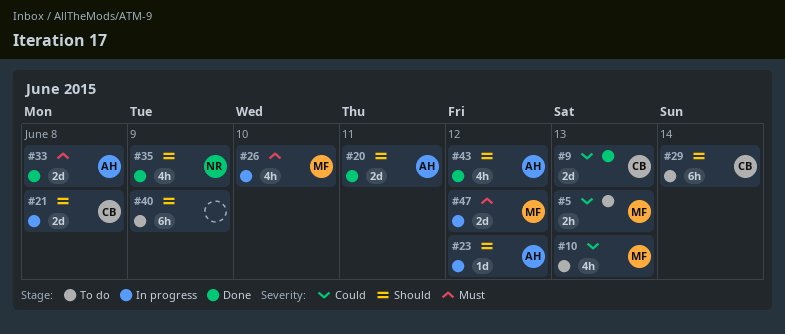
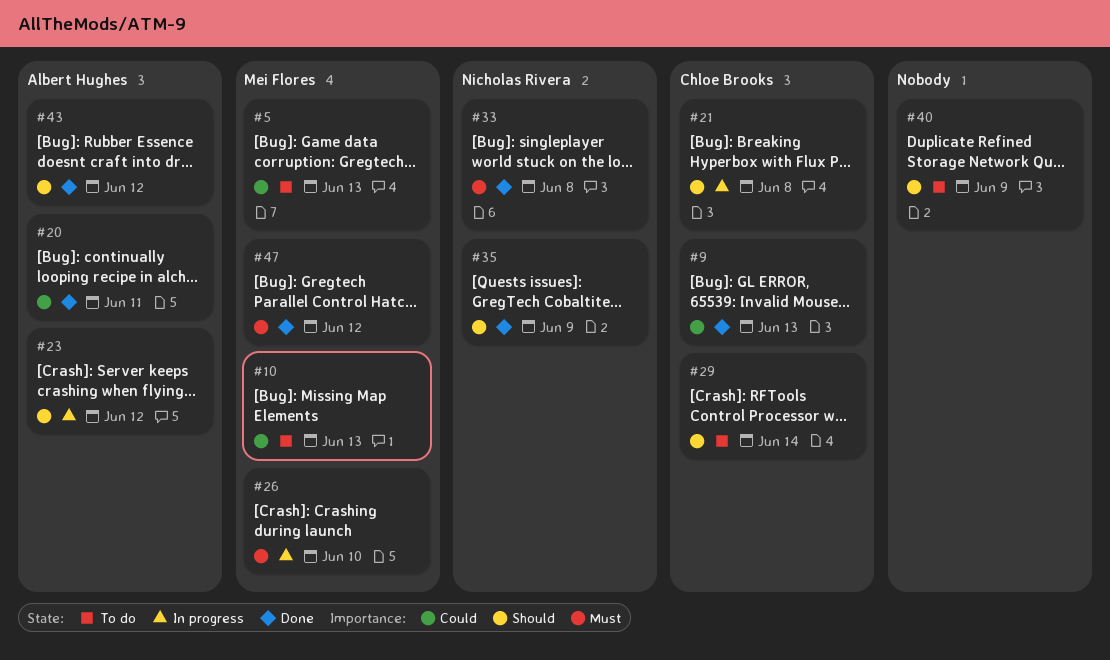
#20, priority: Should -> Could
#33, owner: Albert Hughes -> Nicholas Rivera
#47, status: In progress -> Done

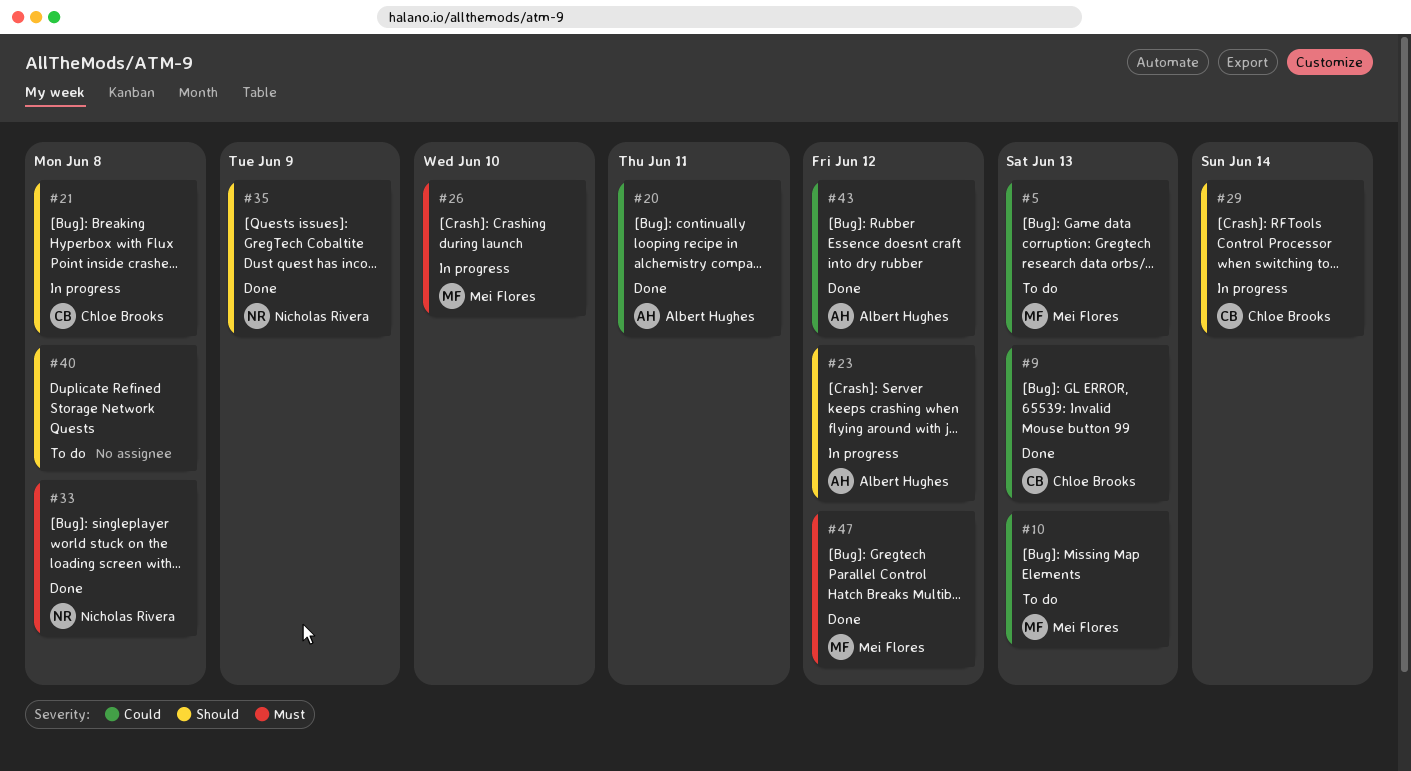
#29, status: To do -> In progress
#40, due: Jun 9 -> Jun 8
#43, priority: Should -> Could

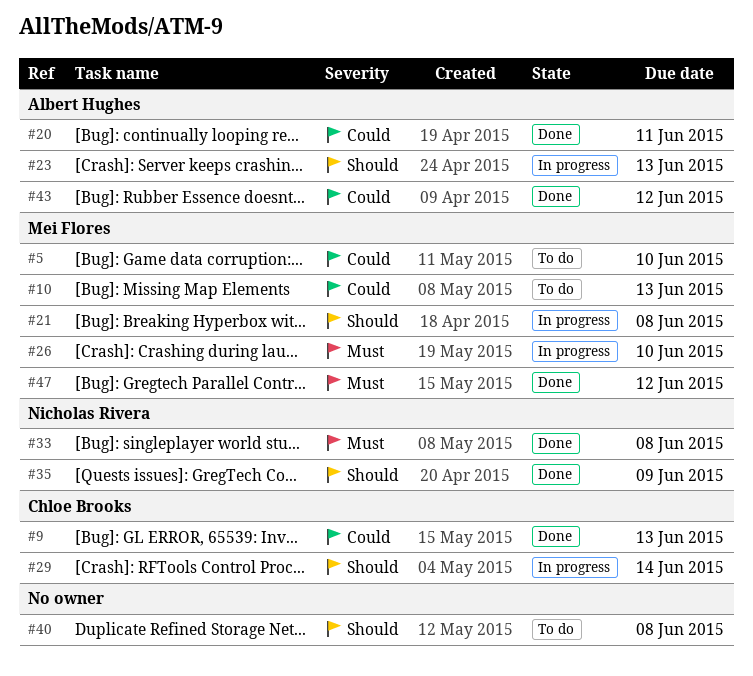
#5, due: Jun 13 -> Jun 10
#21, owner: Chloe Brooks -> Mei Flores
#23, due: Jun 12 -> Jun 13

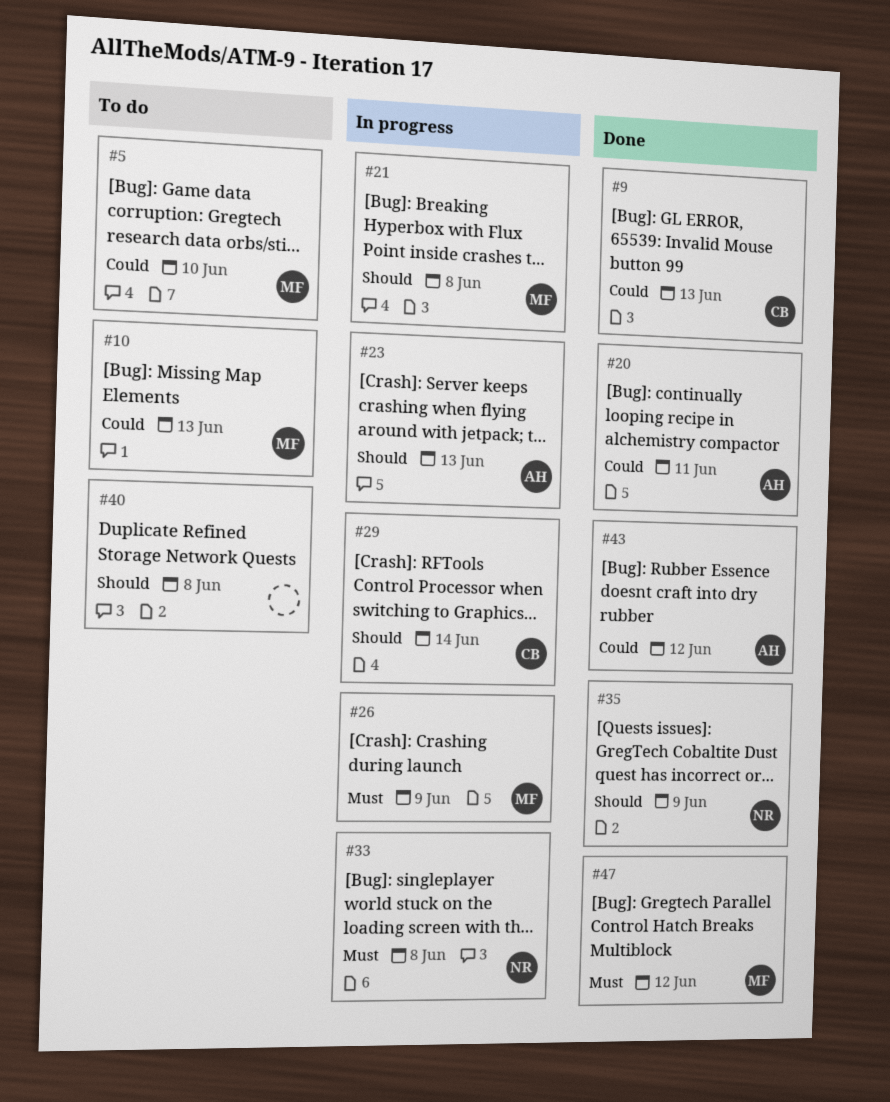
#26, due: Jun 10 -> Jun 9
#33, status: Done -> In progress

